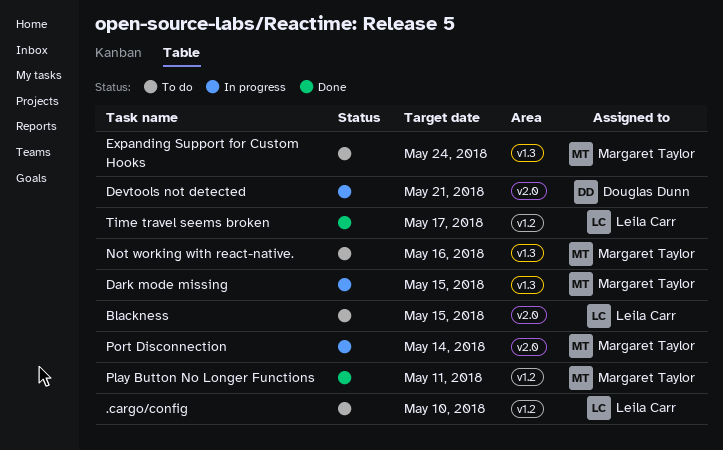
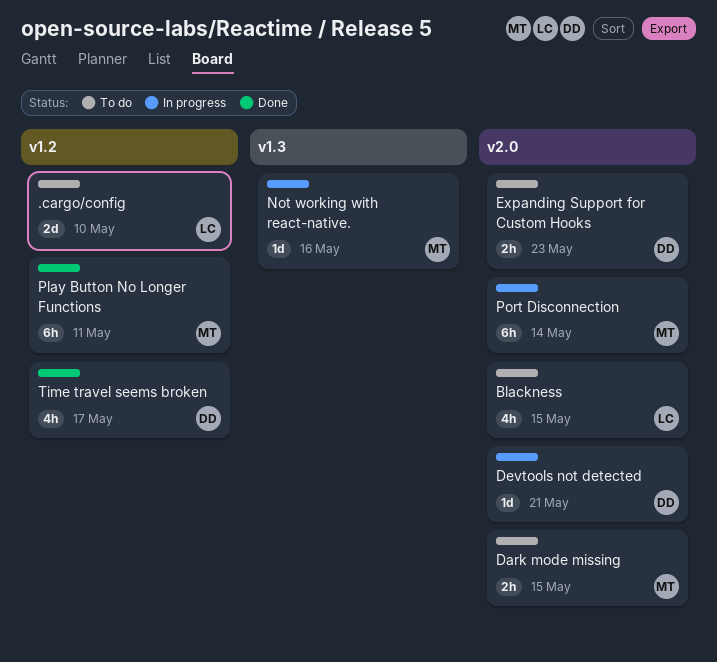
Dark mode missing, status: In progress -> To do
Dark mode missing, label: v1.3 -> v2.0
Expanding Support for Custom Hooks, owner: Margaret Taylor -> Douglas Dunn
Expanding Support for Custom Hooks, label: v1.3 -> v2.0
Expanding Support for Custom Hooks, due: May 24 -> May 23
Not working with react-native., status: To do -> In progress
Time travel seems broken, owner: Leila Carr -> Douglas Dunn

